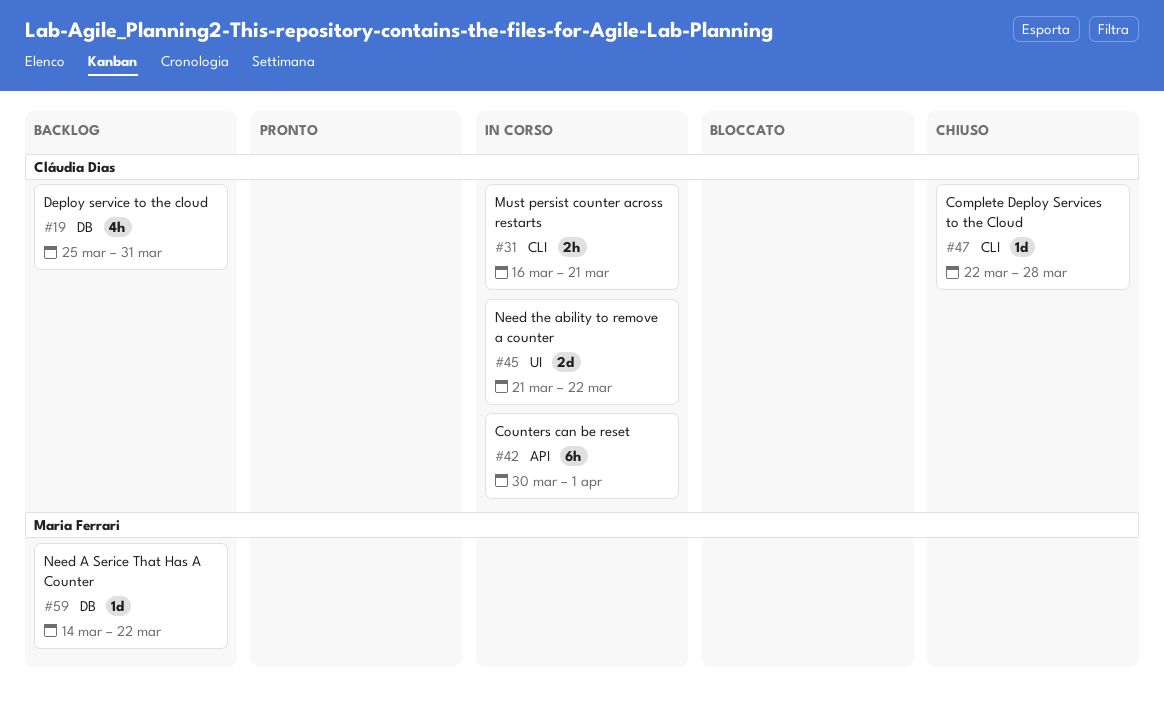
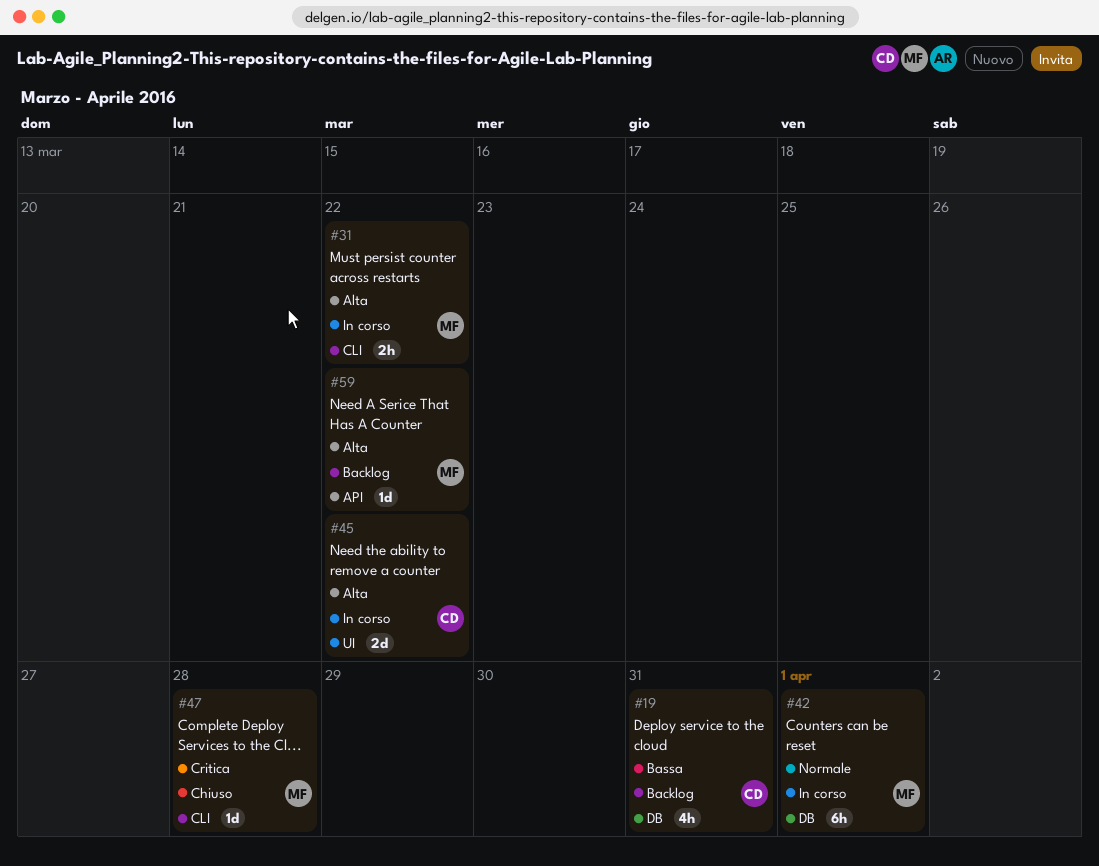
#31, owner: Cláudia Dias -> Maria Ferrari
#31, due: Mar 21 -> Mar 22
#42, owner: Cláudia Dias -> Maria Ferrari
#42, label: API -> DB
#47, owner: Cláudia Dias -> Maria Ferrari
#59, label: DB -> API

